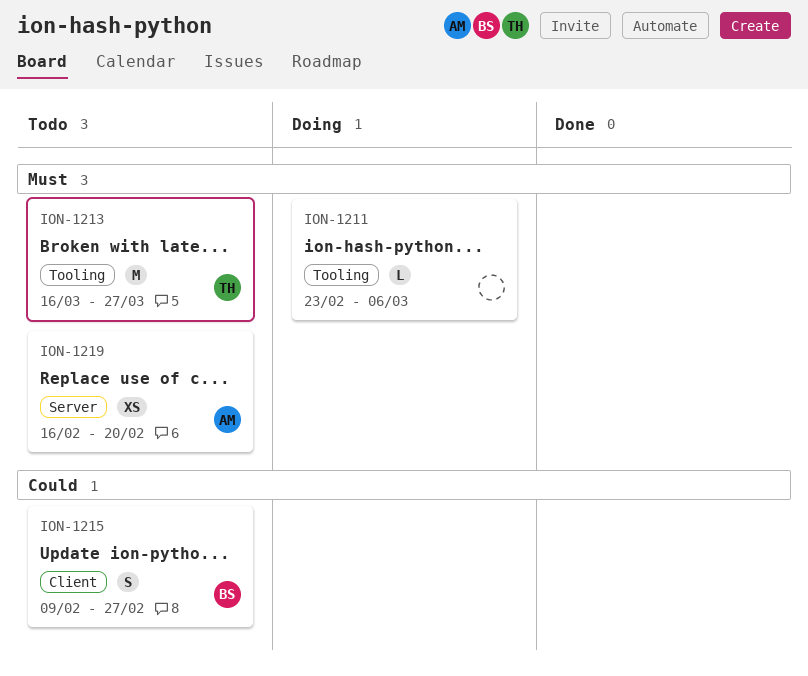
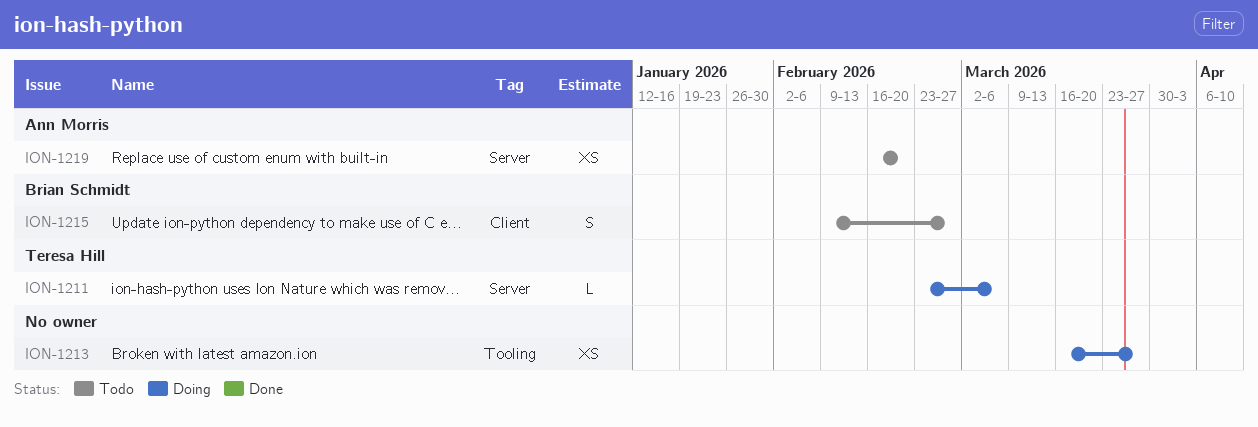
ION-1211, owner: none -> Teresa Hill
ION-1211, label: Tooling -> Server
ION-1213, status: Todo -> Doing
ION-1213, owner: Teresa Hill -> none
ION-1213, estimate: M -> XS

